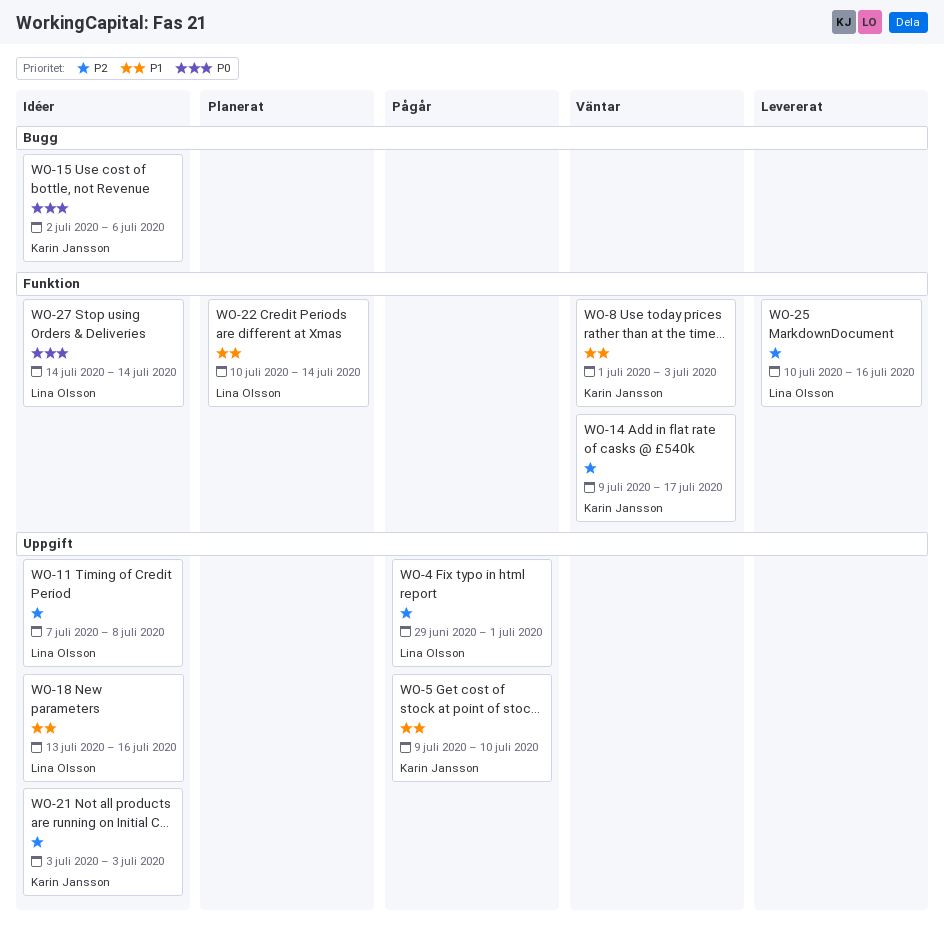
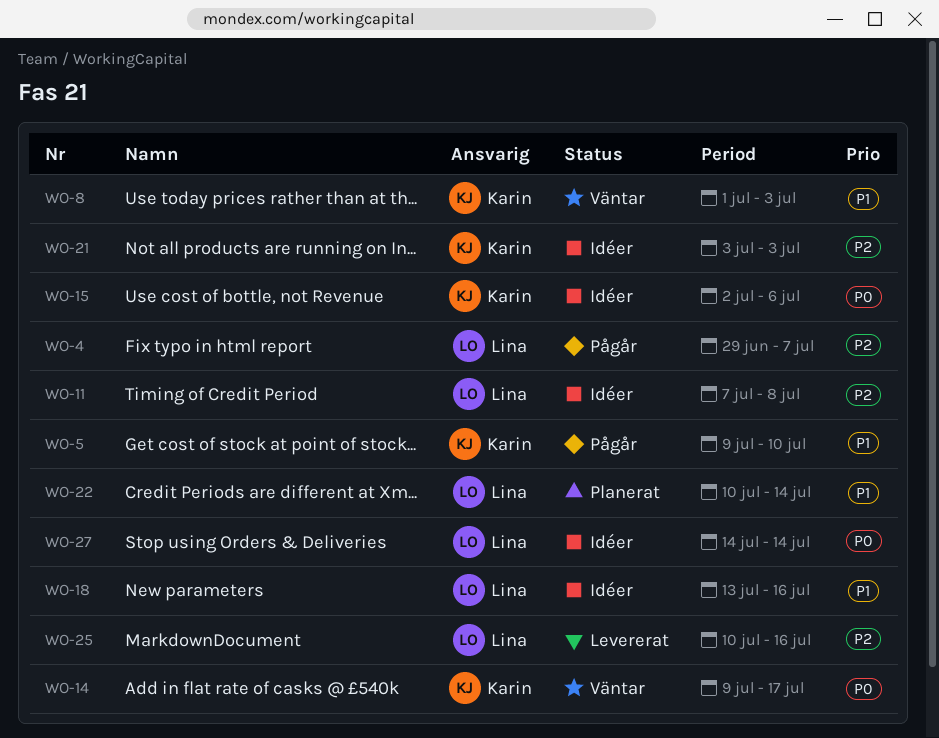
WO-4, due: Jul 1 -> Jul 7
WO-14, priority: P2 -> P0

